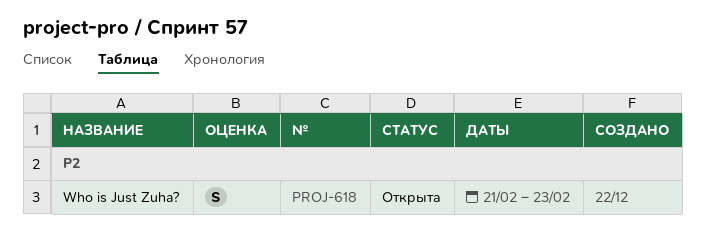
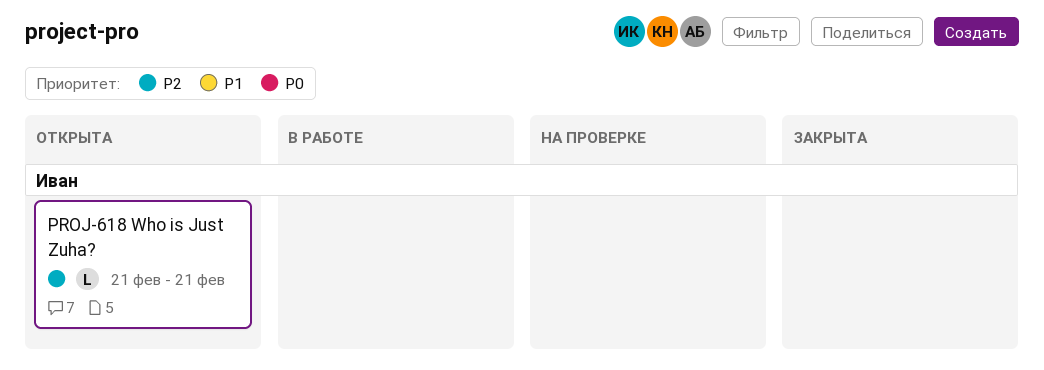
PROJ-618, estimate: S -> L
PROJ-618, due: Feb 23 -> Feb 21

